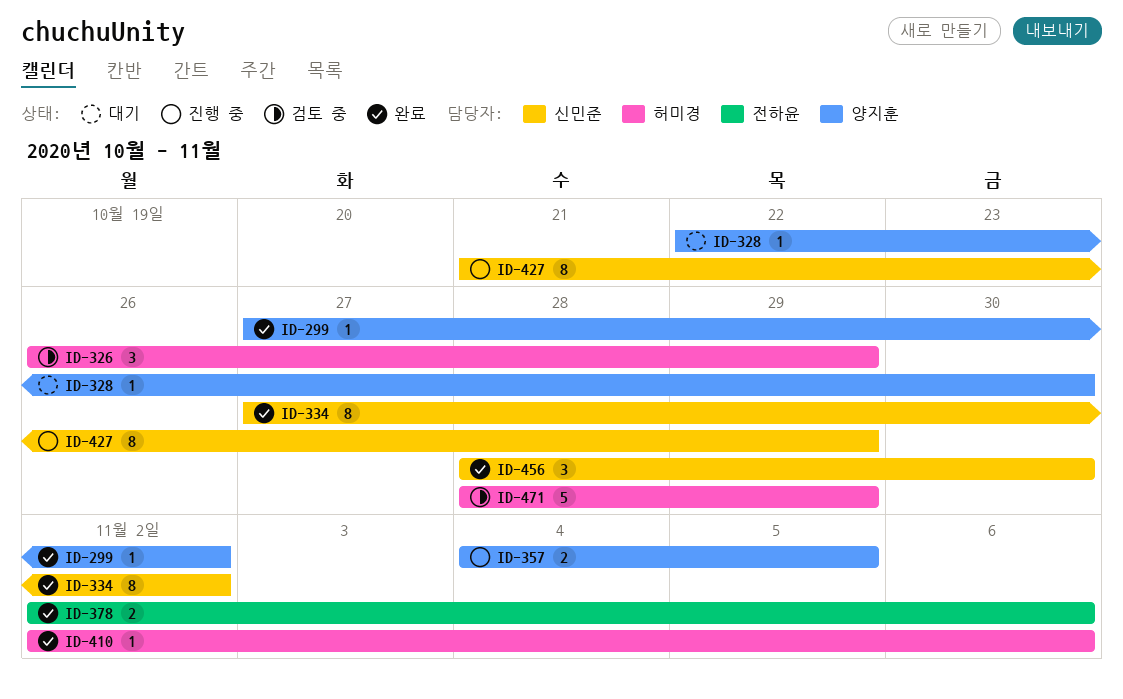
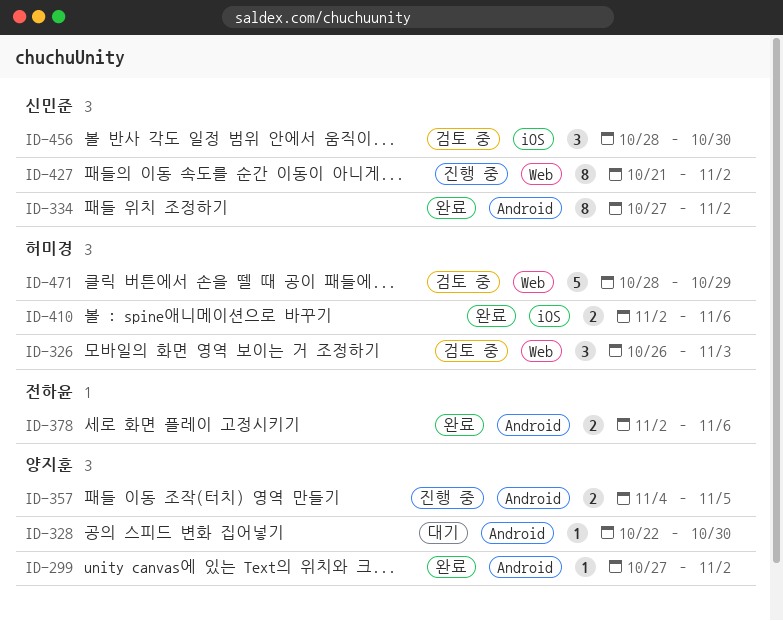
ID-326, due: Oct 29 -> Nov 3
ID-410, estimate: 1 -> 2
ID-427, due: Oct 29 -> Nov 2
ID-456, status: 완료 -> 검토 중

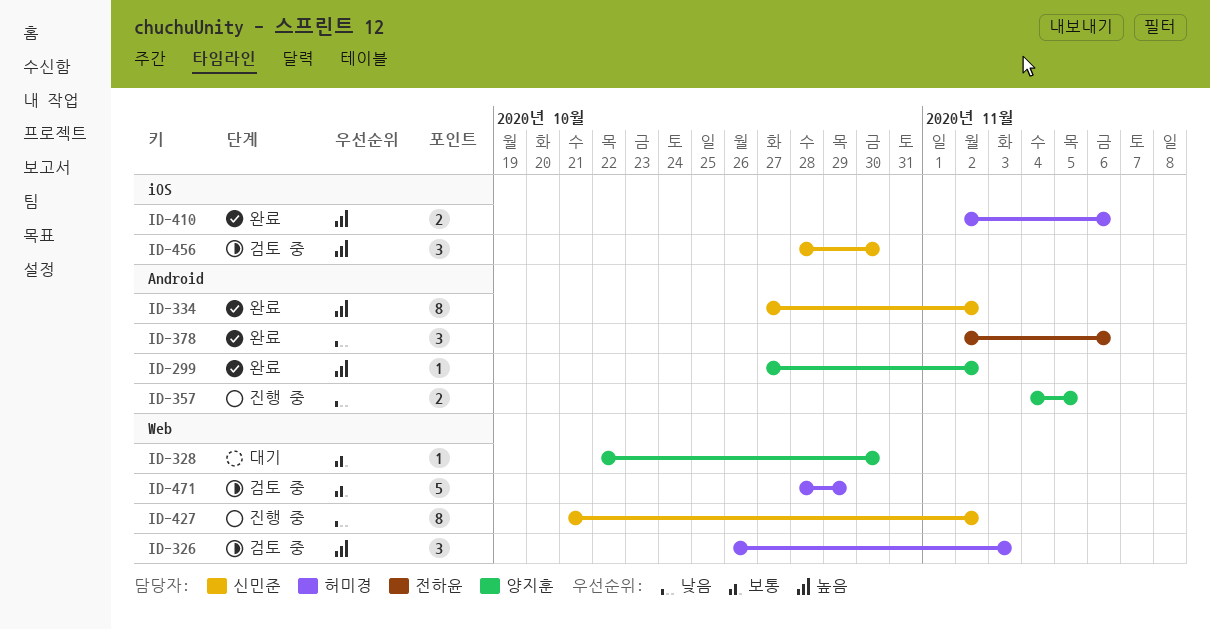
ID-328, label: Android -> Web
ID-378, estimate: 2 -> 3

